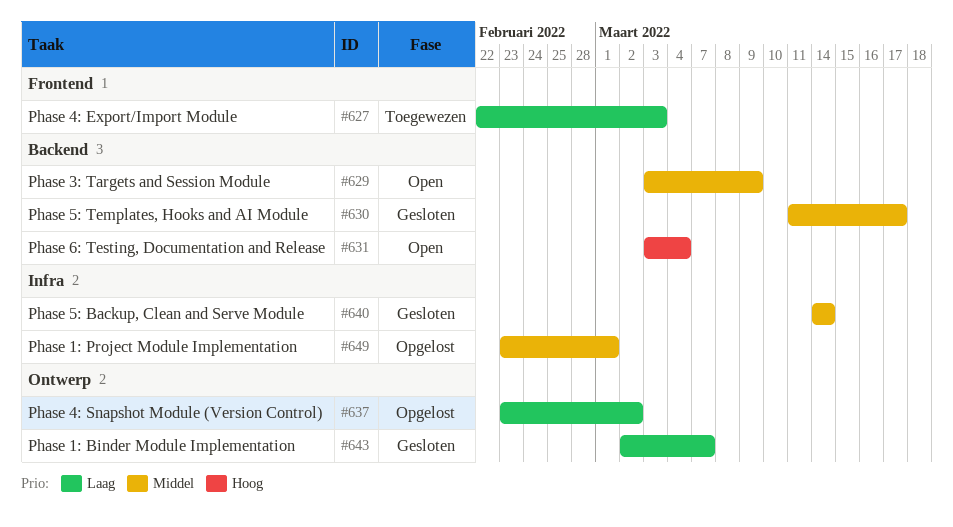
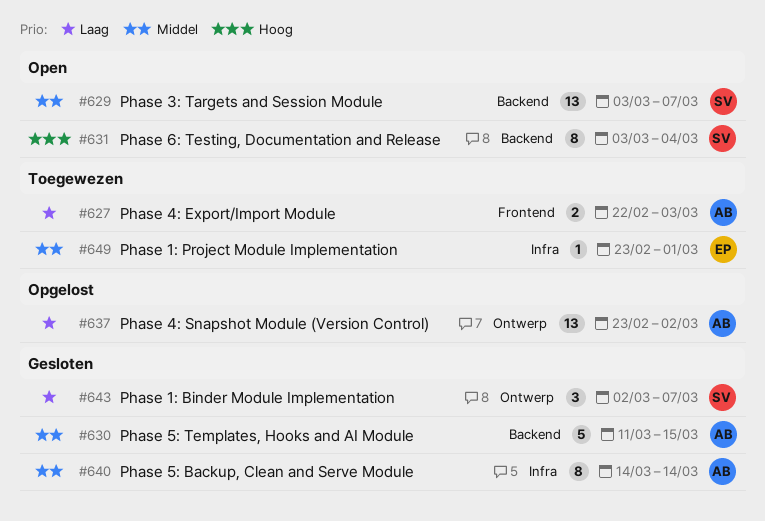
#629, due: Mar 9 -> Mar 7
#630, due: Mar 17 -> Mar 15
#649, status: Opgelost -> Toegewezen

